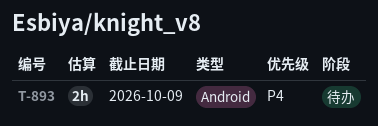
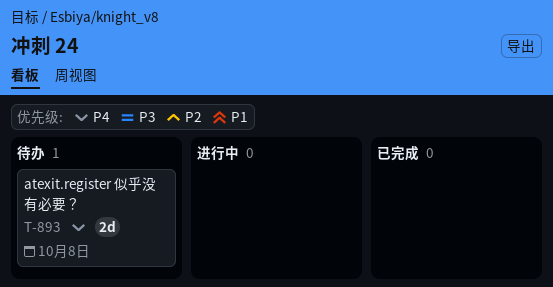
T-893, estimate: 2h -> 2d
T-893, due: Oct 9 -> Oct 8

